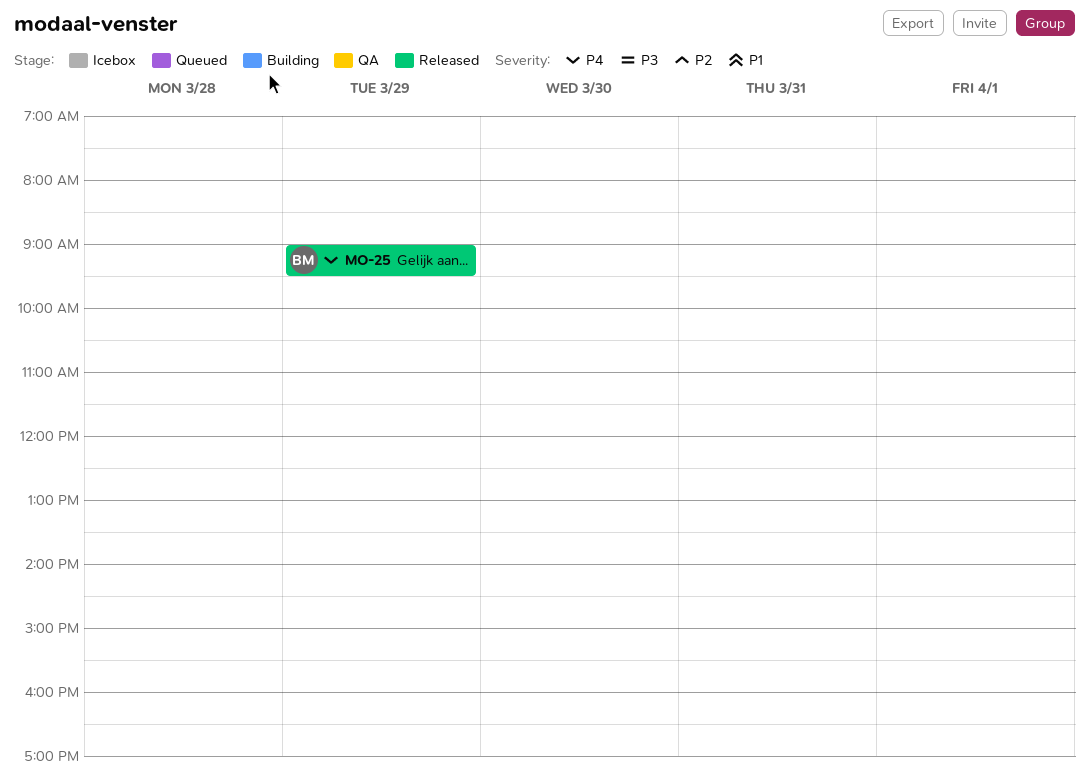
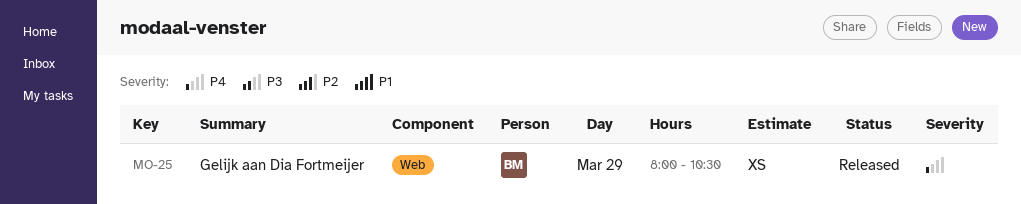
MO-25, begins: 09:00 -> 08:00
MO-25, ends: 09:30 -> 10:30

